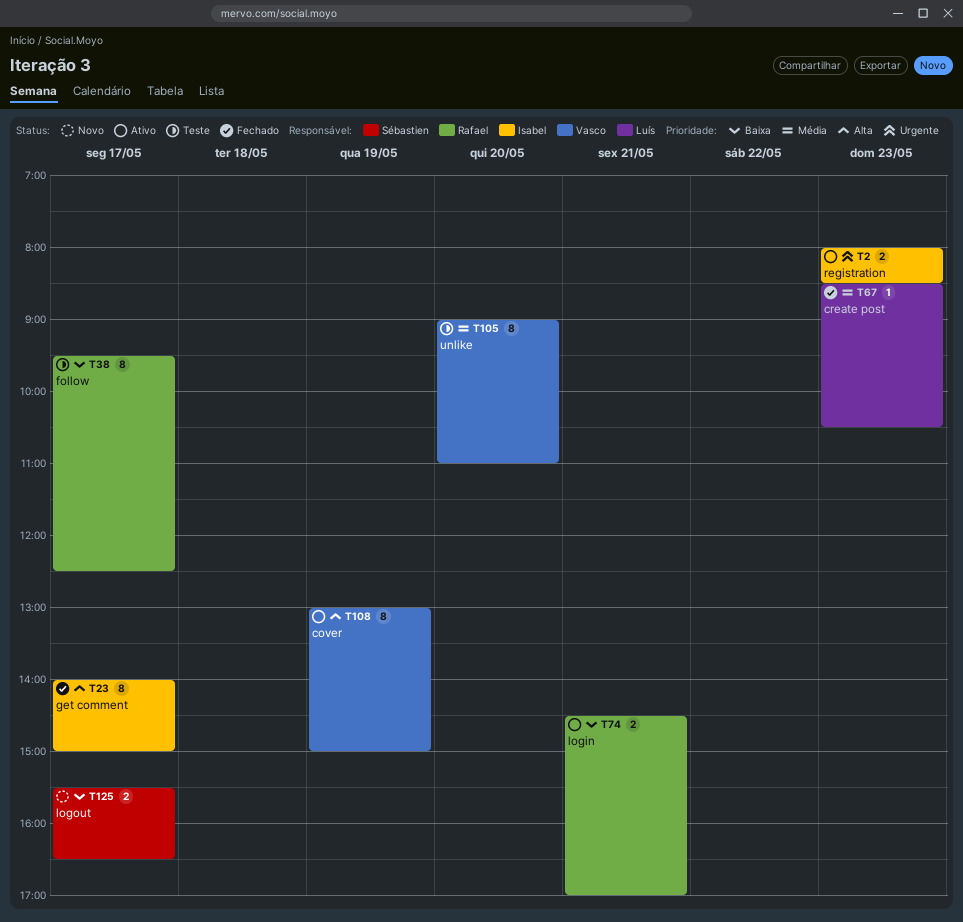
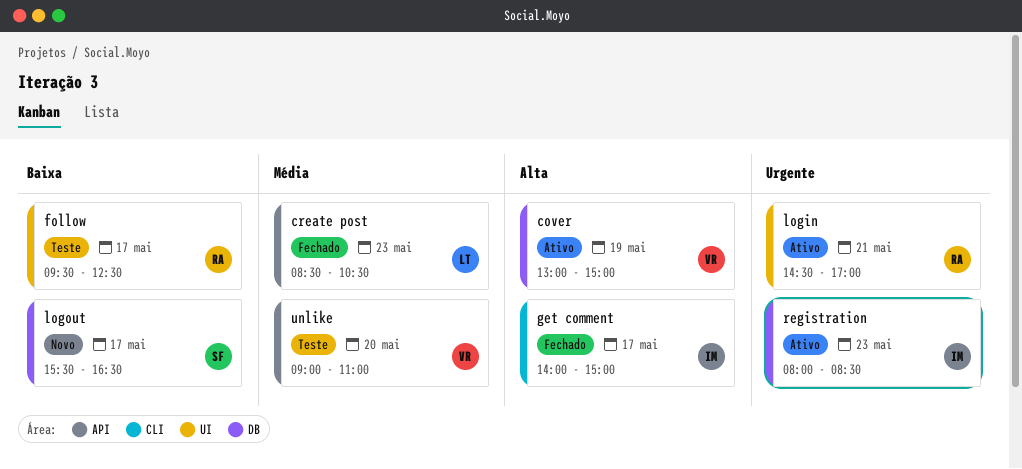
login, priority: Baixa -> Urgente

